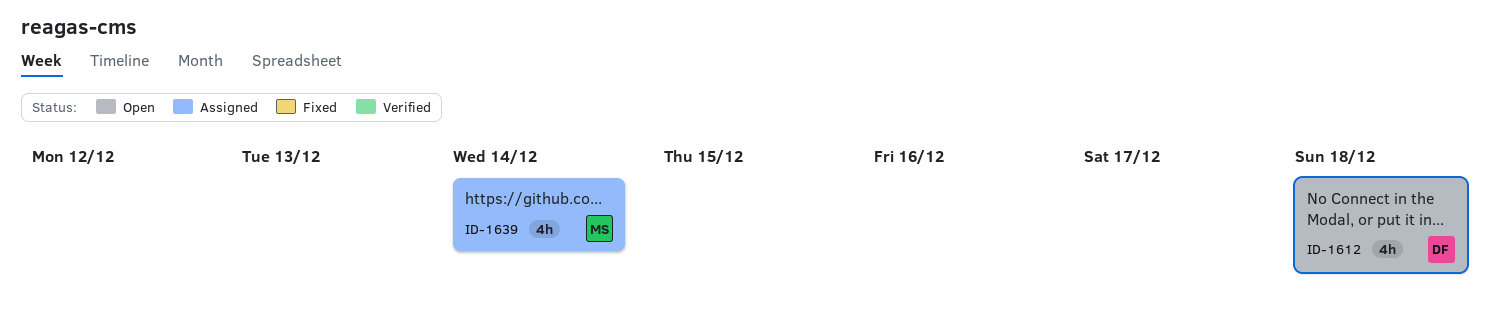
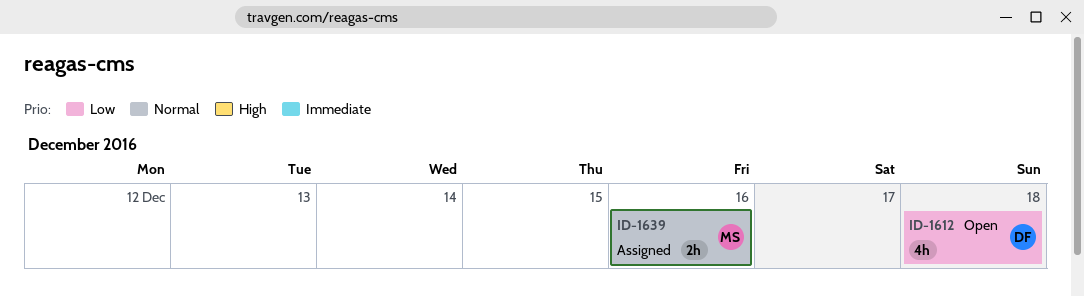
ID-1639, estimate: 4h -> 2h
ID-1639, due: Dec 14 -> Dec 16

